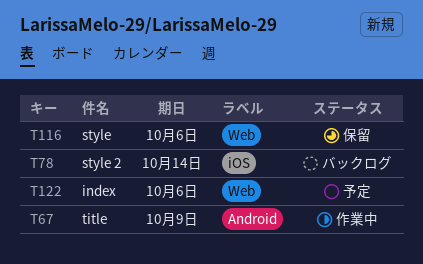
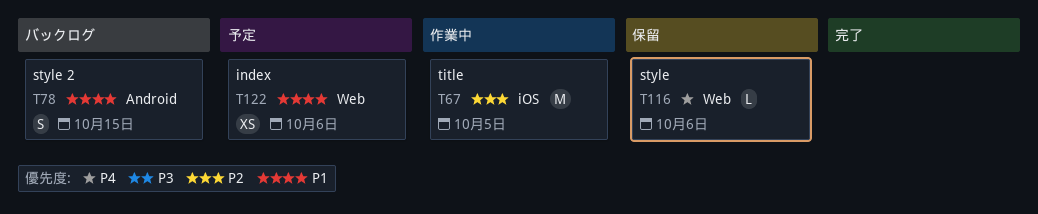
T67, label: Android -> iOS
T67, due: Oct 9 -> Oct 5
T78, label: iOS -> Android
T78, due: Oct 14 -> Oct 15

